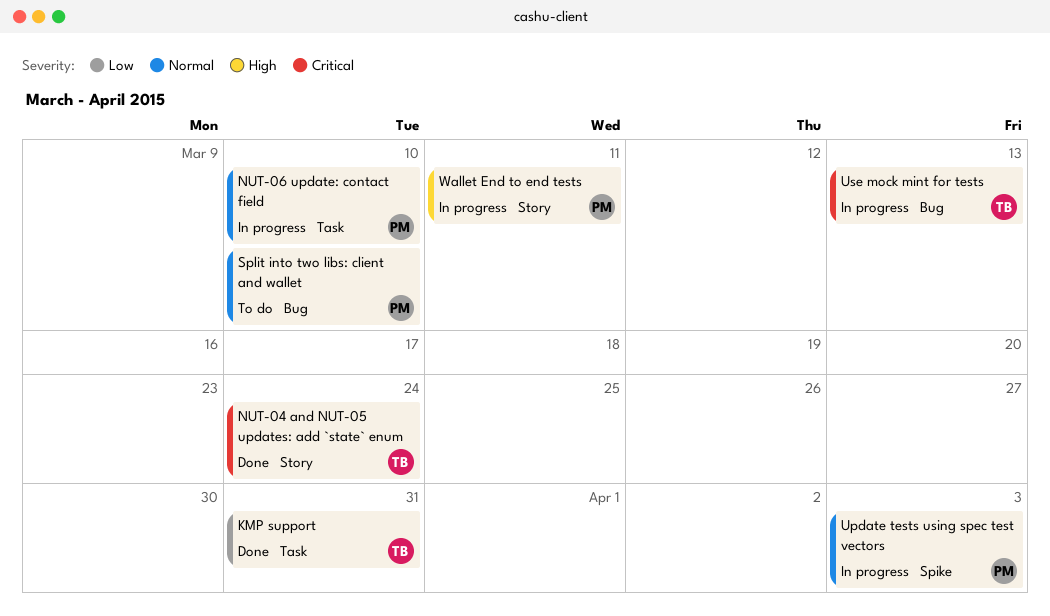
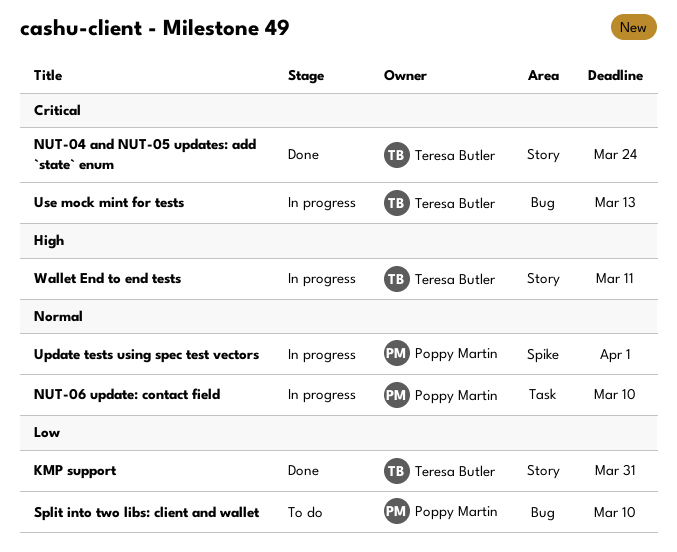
KMP support, label: Task -> Story
Split into two libs: client and wallet, priority: Normal -> Low
Update tests using spec test vectors, due: Apr 3 -> Apr 1
Wallet End to end tests, owner: Poppy Martin -> Teresa Butler

